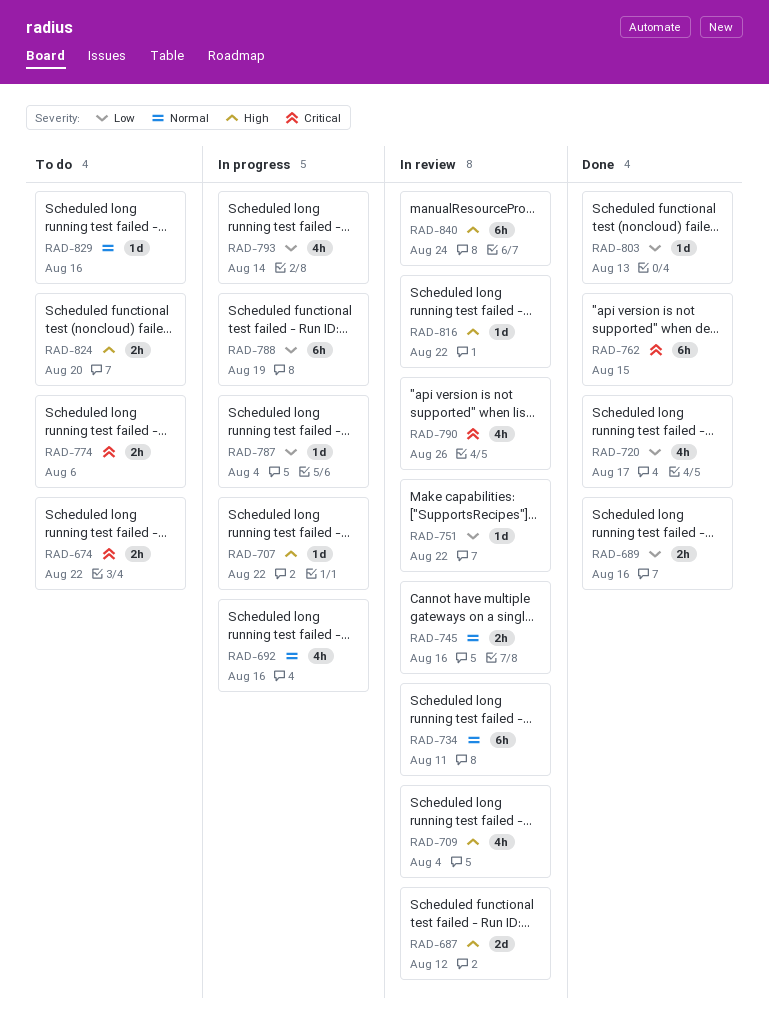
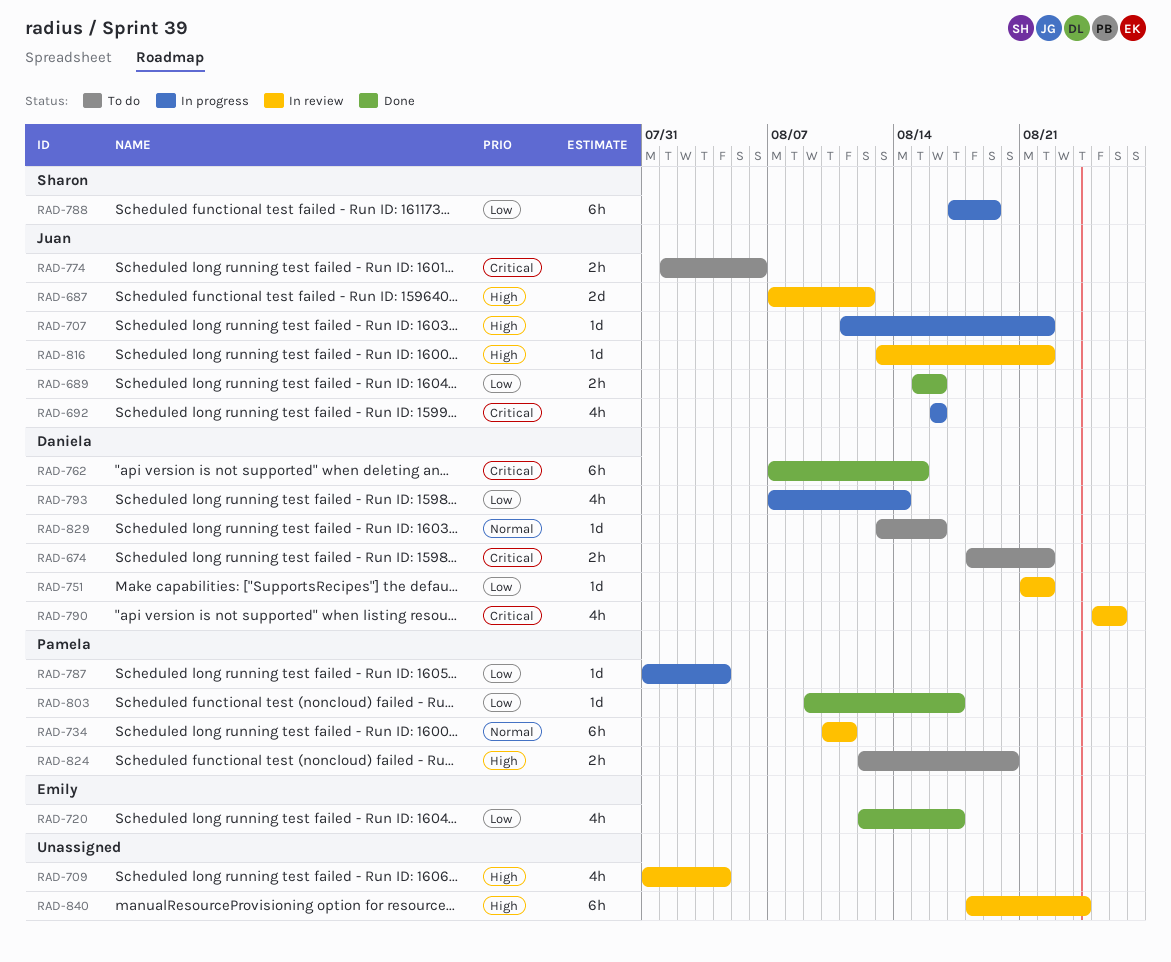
RAD-692, priority: Normal -> Critical
RAD-745: present -> none
RAD-803, due: Aug 13 -> Aug 17

